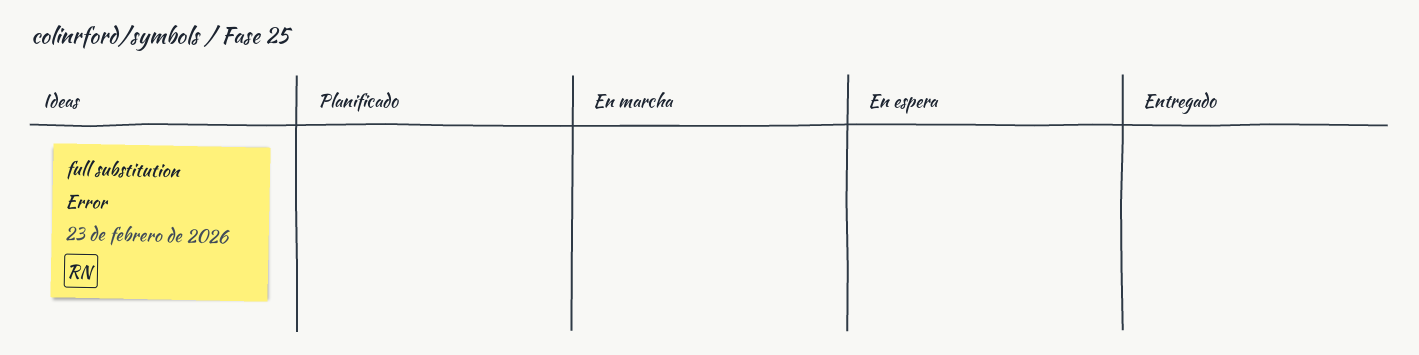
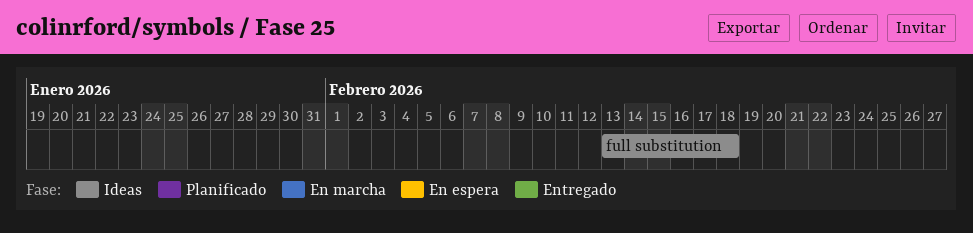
full substitution, due: Feb 23 -> Feb 18

